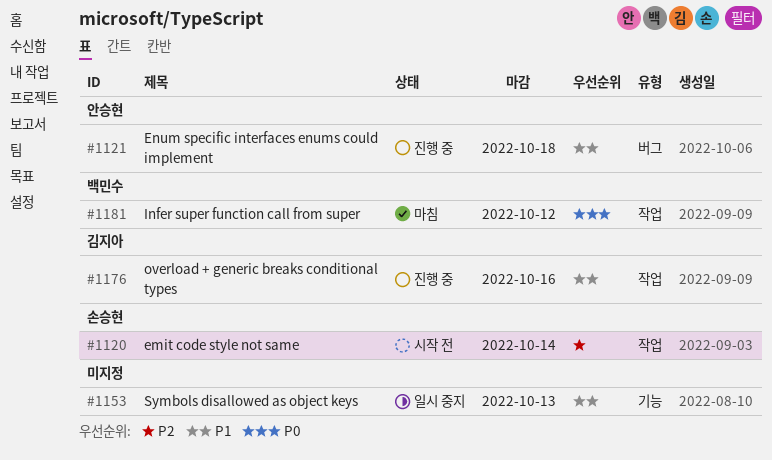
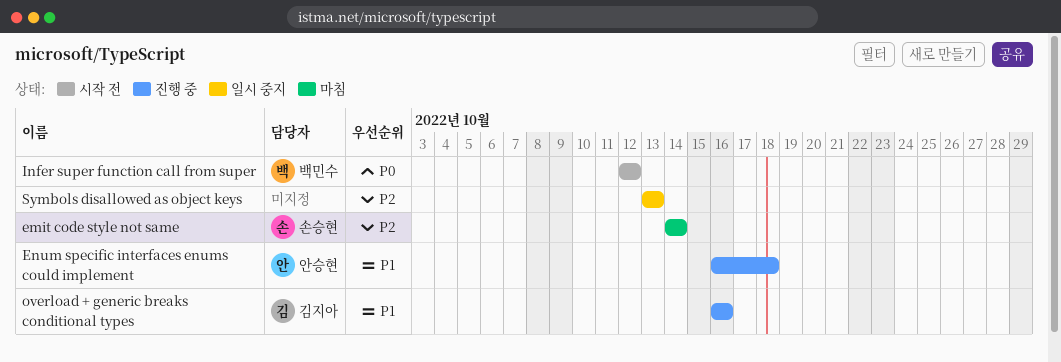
emit code style not same, status: 시작 전 -> 마침
Infer super function call from super, status: 마침 -> 시작 전
Symbols disallowed as object keys, priority: P1 -> P2

